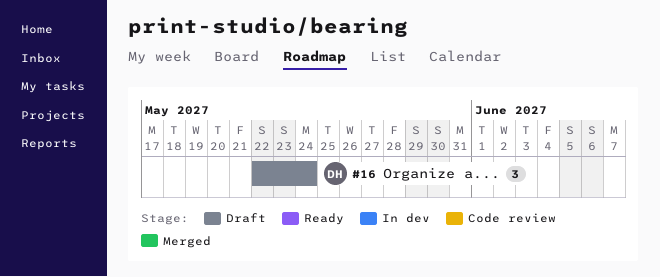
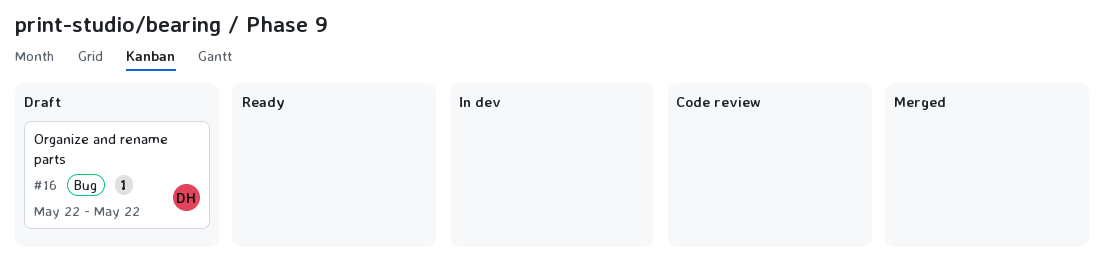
#16, estimate: 3 -> 1
#16, due: May 24 -> May 22

